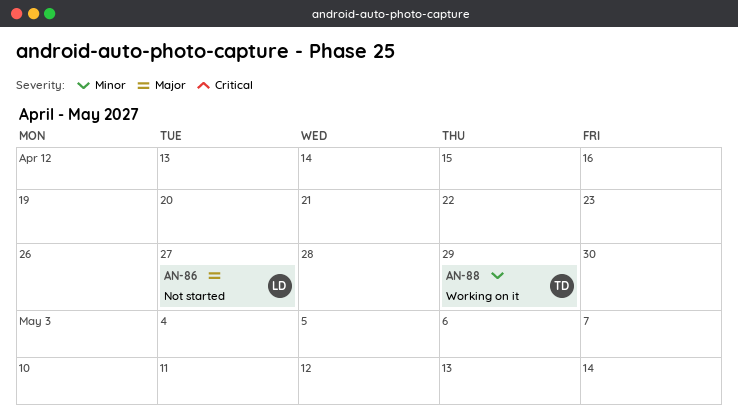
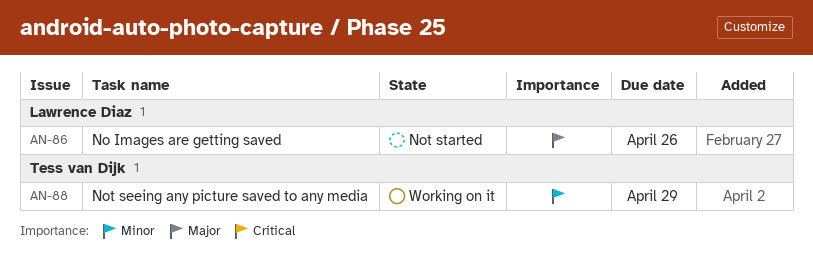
AN-86, due: Apr 27 -> Apr 26

